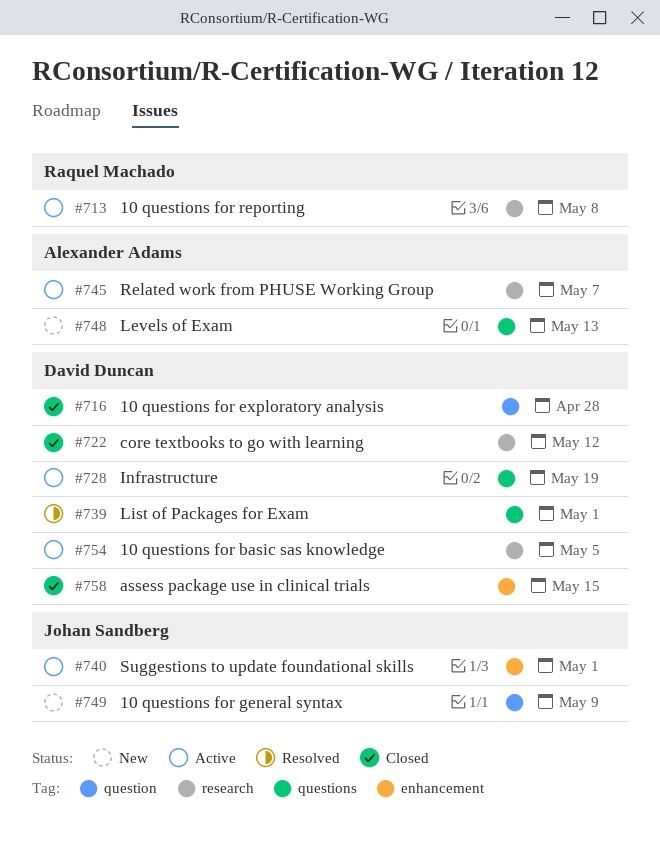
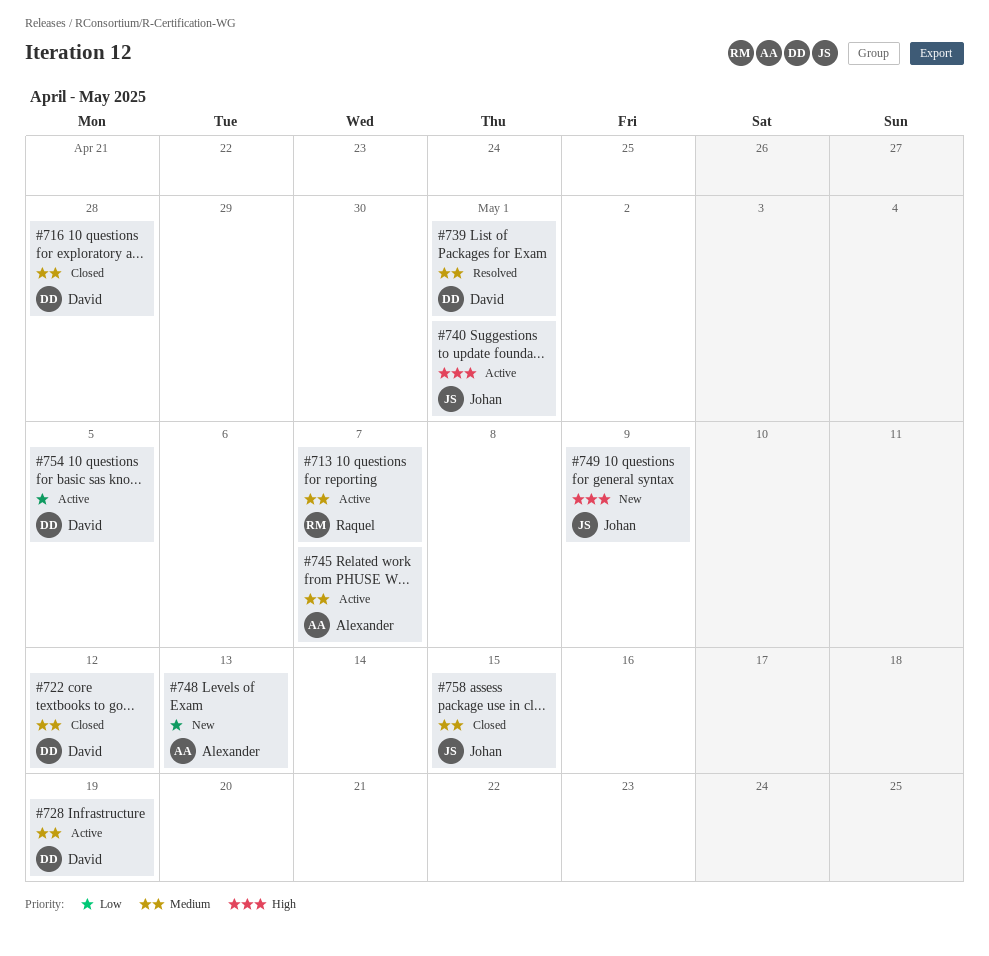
#713, due: May 8 -> May 7
#758, owner: David Duncan -> Johan Sandberg

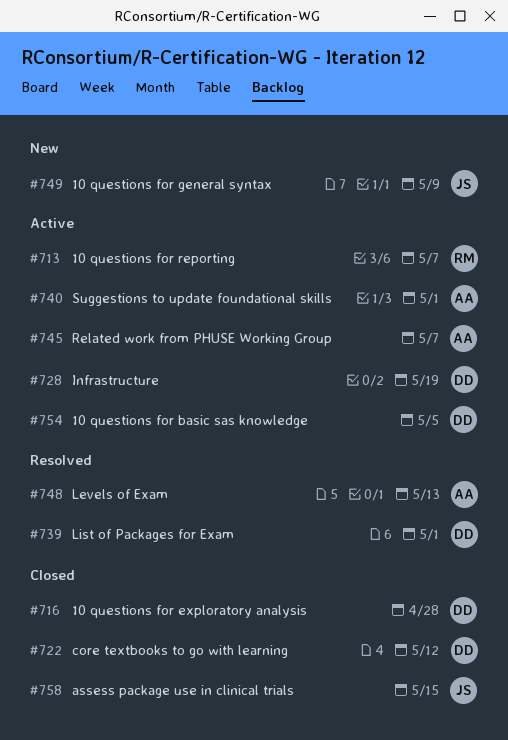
#740, owner: Johan -> Alexander
#748, status: New -> Resolved

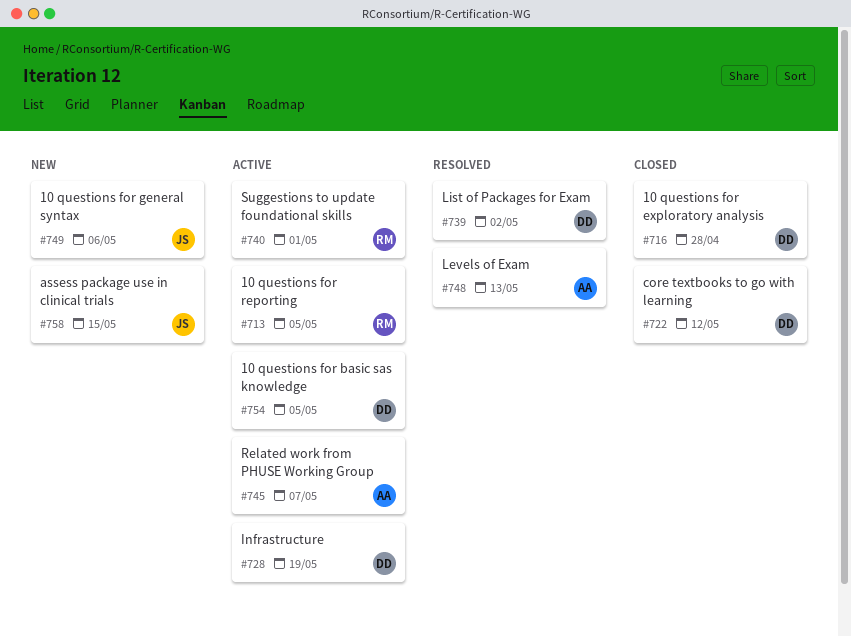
#713, due: May 7 -> May 5
#739, due: May 1 -> May 2
#740, owner: AA -> RM
#749, due: May 9 -> May 6
#758, status: Closed -> New

